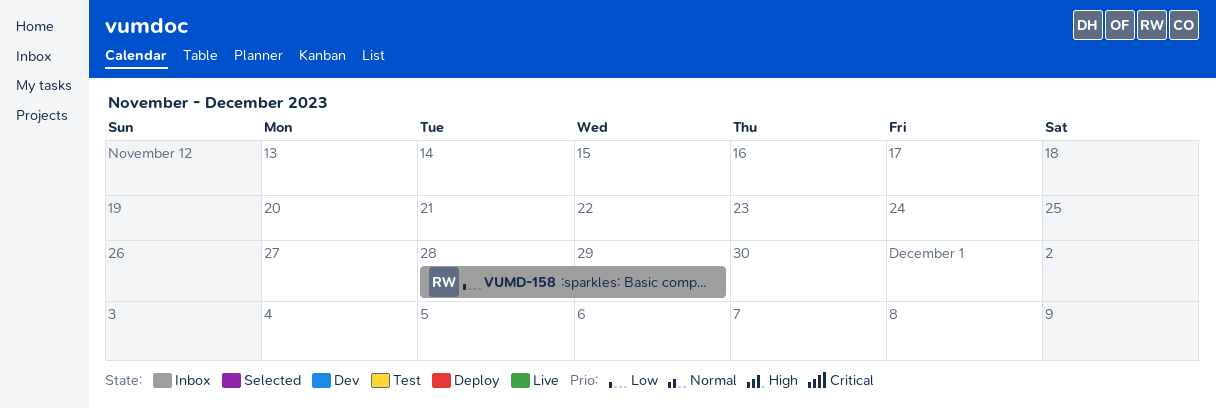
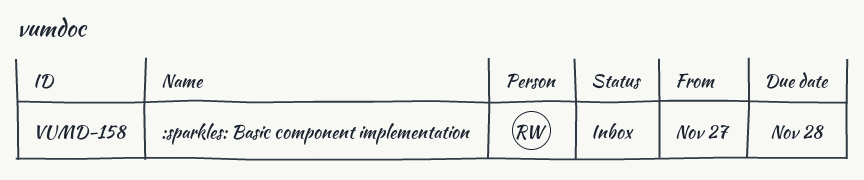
VUMD-158, start: Nov 28 -> Nov 27
VUMD-158, due: Nov 29 -> Nov 28

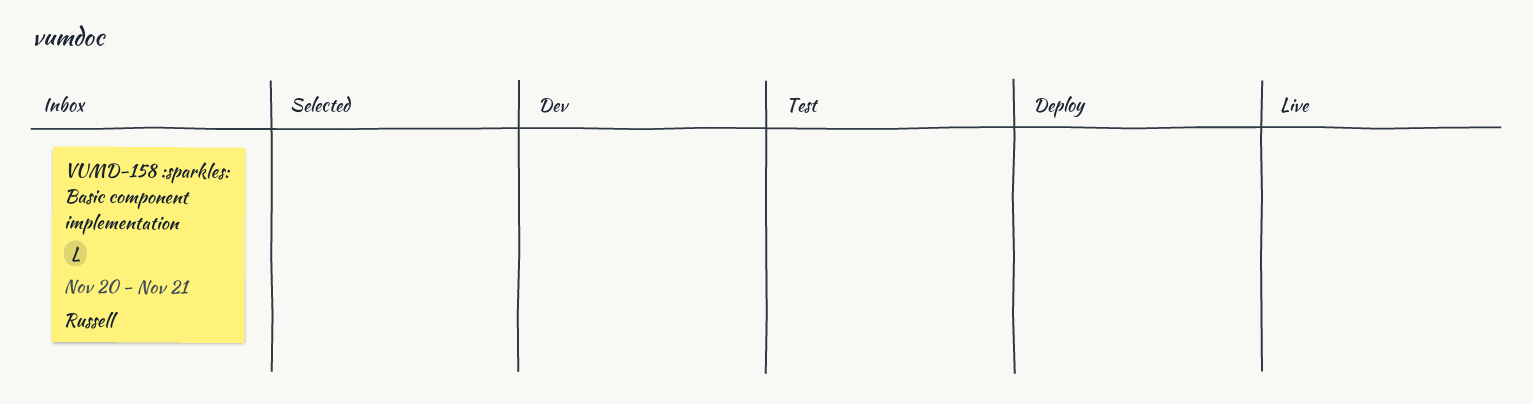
VUMD-158, start: Nov 27 -> Nov 20
VUMD-158, due: Nov 28 -> Nov 21

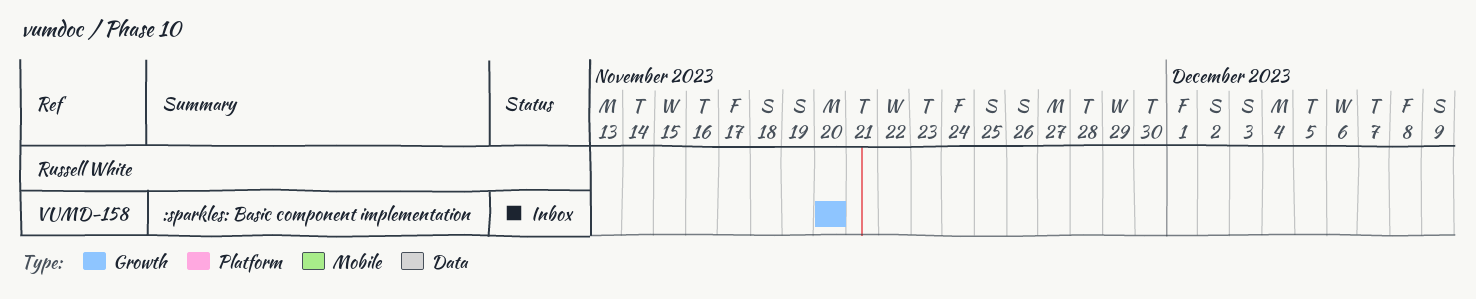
VUMD-158, due: Nov 21 -> Nov 20

